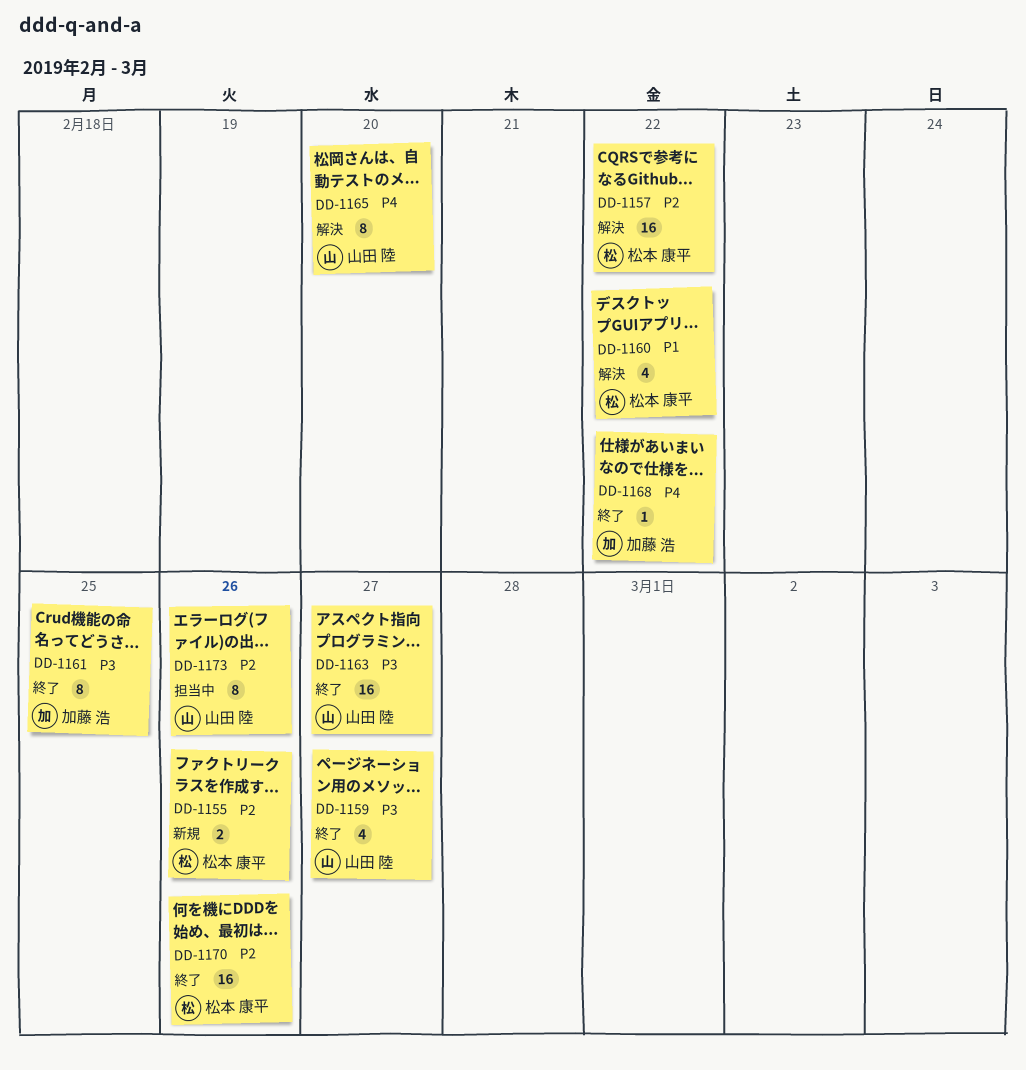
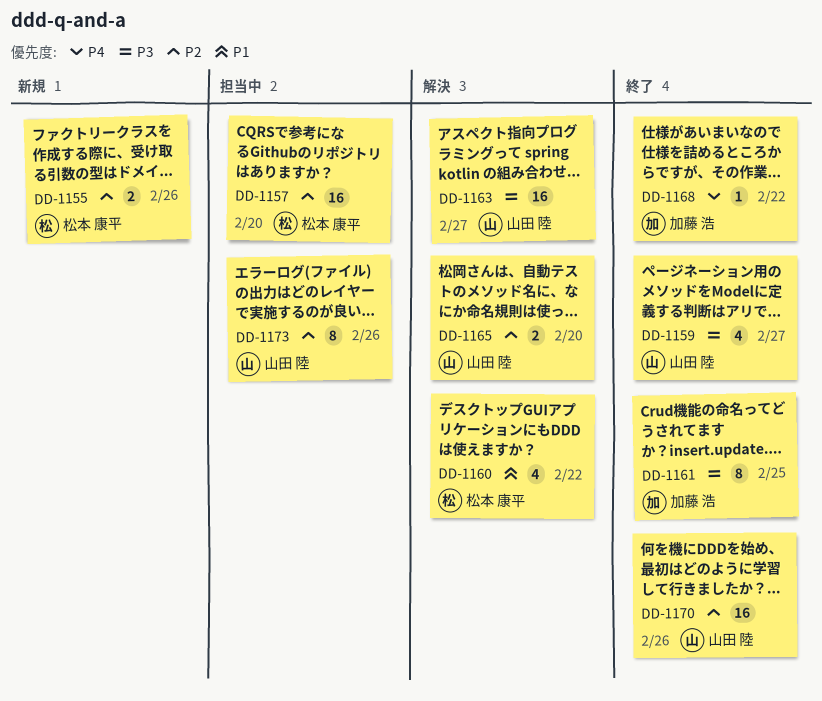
DD-1157, status: 解決 -> 担当中
DD-1157, due: Feb 22 -> Feb 20
DD-1163, status: 終了 -> 解決
DD-1165, priority: P4 -> P2
DD-1165, estimate: 8 -> 2
DD-1170, owner: 松本 康平 -> 山田 陸

